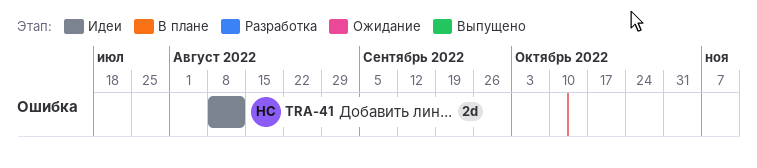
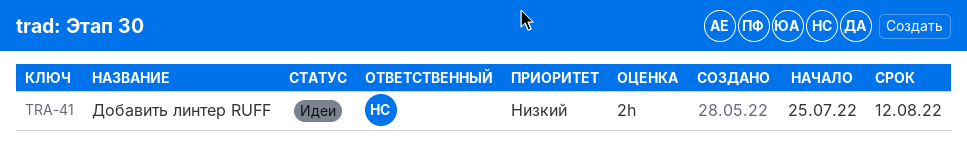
TRA-41, estimate: 2d -> 2h
TRA-41, start: Aug 8 -> Jul 25

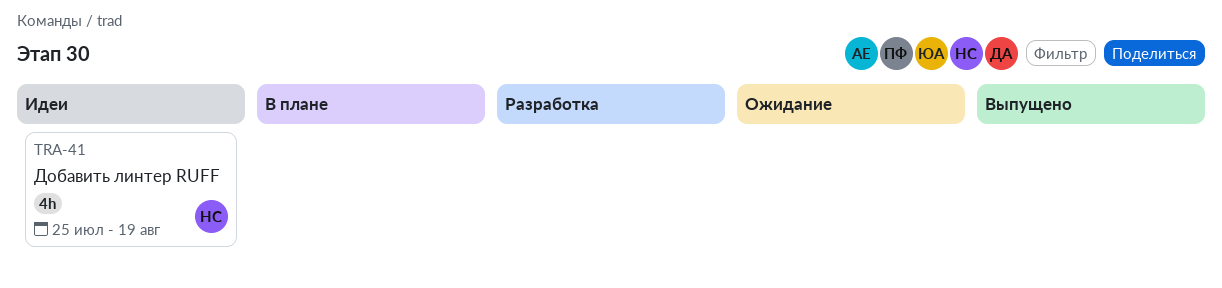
TRA-41, estimate: 2h -> 4h
TRA-41, due: Aug 12 -> Aug 19

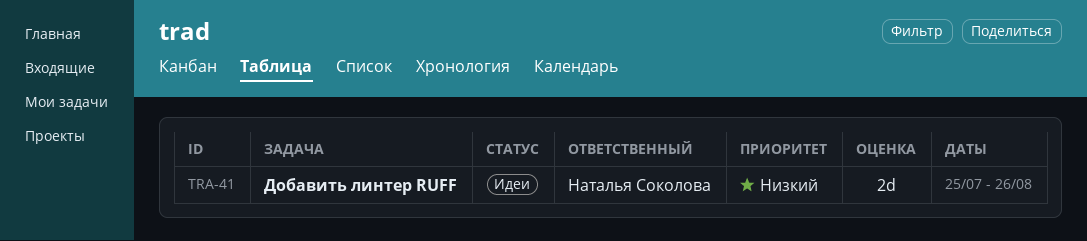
TRA-41, estimate: 4h -> 2d
TRA-41, due: Aug 19 -> Aug 26

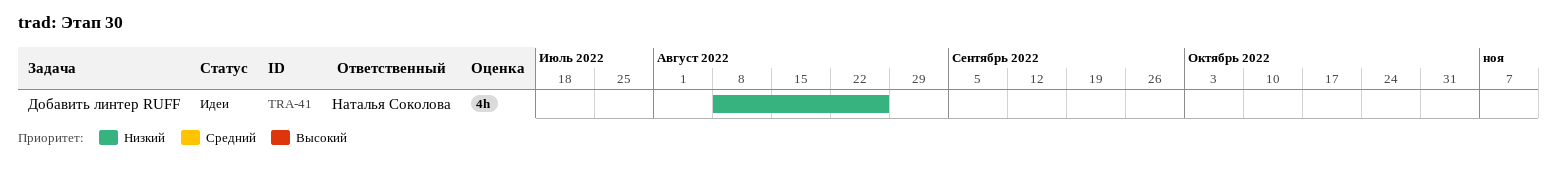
TRA-41, estimate: 2d -> 4h
TRA-41, start: Jul 25 -> Aug 8

